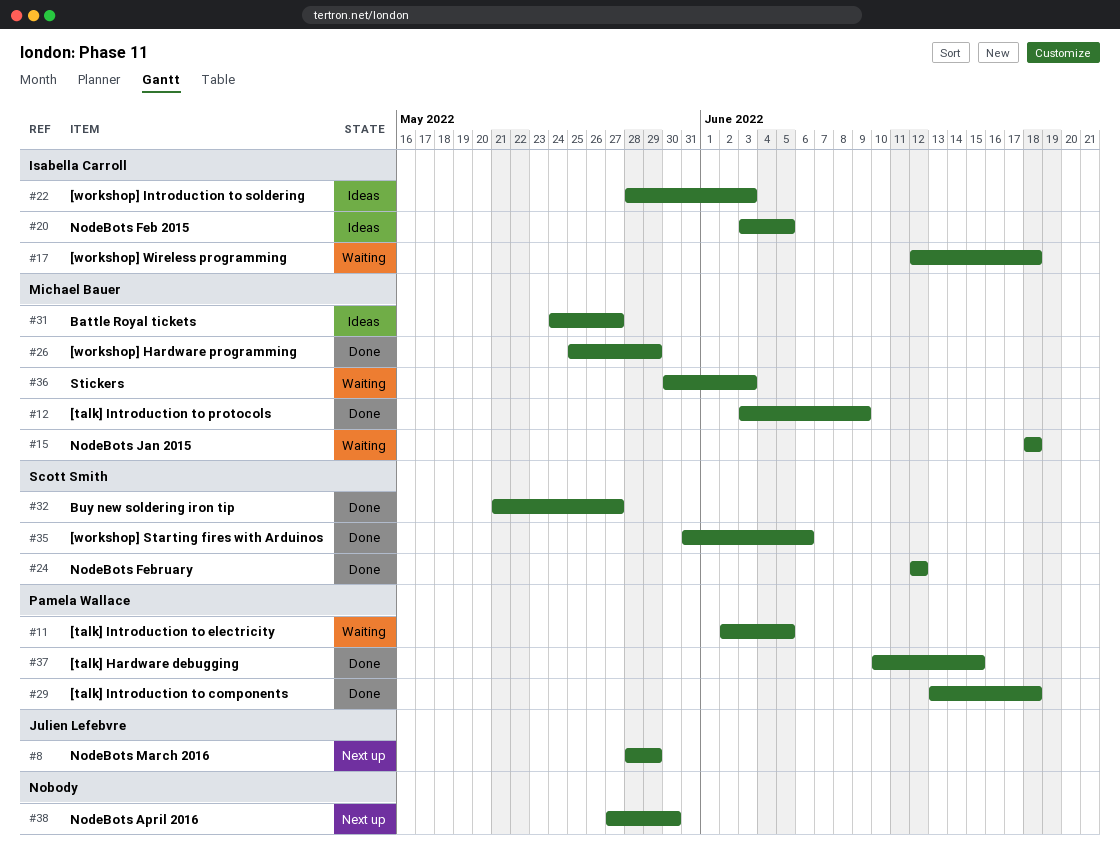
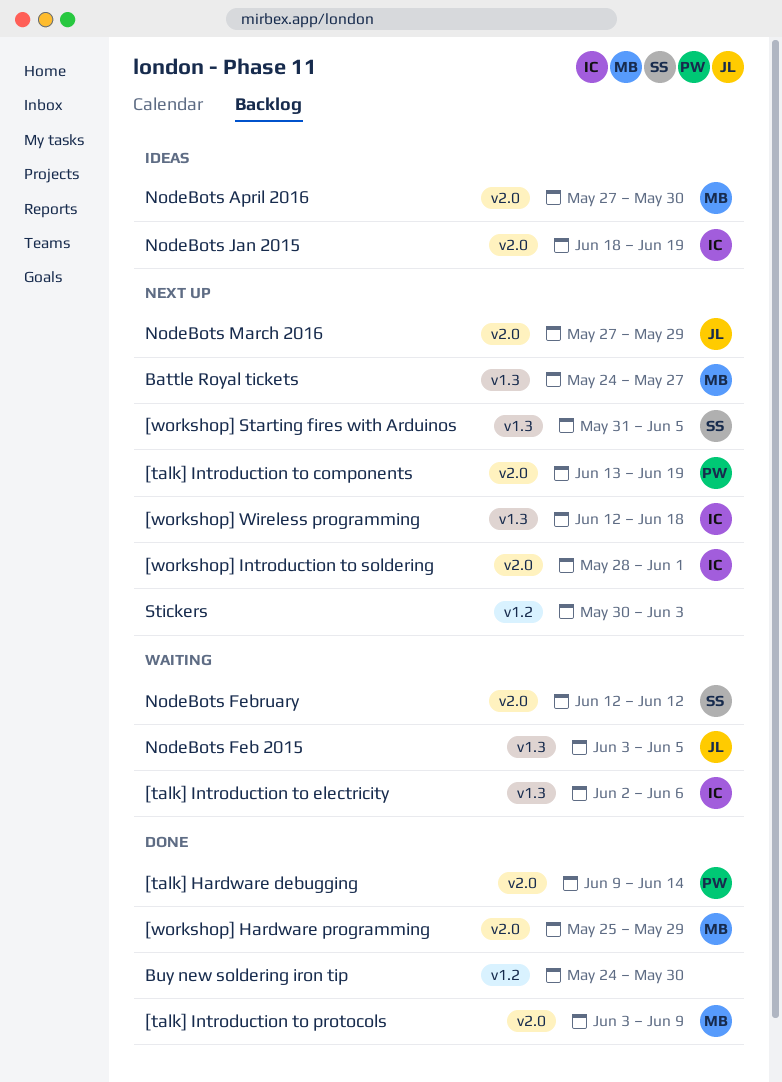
[talk] Hardware debugging, start: Jun 10 -> Jun 9
[talk] Hardware debugging, due: Jun 15 -> Jun 14
[talk] Introduction to components, status: Done -> Next up
[talk] Introduction to components, due: Jun 18 -> Jun 19
[talk] Introduction to electricity, owner: Pamela Wallace -> Isabella Carroll
[talk] Introduction to electricity, due: Jun 5 -> Jun 6
[workshop] Introduction to soldering, status: Ideas -> Next up
[workshop] Introduction to soldering, due: Jun 3 -> Jun 1
[workshop] Starting fires with Arduinos, status: Done -> Next up
[workshop] Starting fires with Arduinos, due: Jun 6 -> Jun 5
[workshop] Wireless programming, status: Waiting -> Next up
Battle Royal tickets, status: Ideas -> Next up
Buy new soldering iron tip, owner: Scott Smith -> none
Buy new soldering iron tip, start: May 21 -> May 24
Buy new soldering iron tip, due: May 27 -> May 30
NodeBots April 2016, status: Next up -> Ideas
NodeBots April 2016, owner: none -> Michael Bauer
NodeBots Feb 2015, status: Ideas -> Waiting
NodeBots Feb 2015, owner: Isabella Carroll -> Julien Lefebvre
NodeBots February, status: Done -> Waiting
NodeBots Jan 2015, status: Waiting -> Ideas
NodeBots Jan 2015, owner: Michael Bauer -> Isabella Carroll
NodeBots Jan 2015, due: Jun 18 -> Jun 19
NodeBots March 2016, start: May 28 -> May 27
Stickers, status: Waiting -> Next up
Stickers, owner: Michael Bauer -> none

